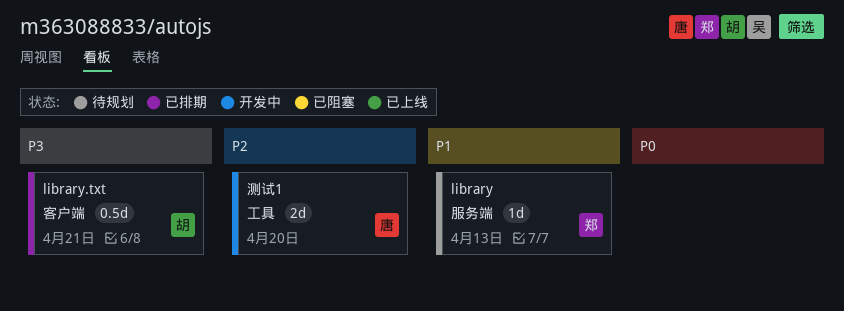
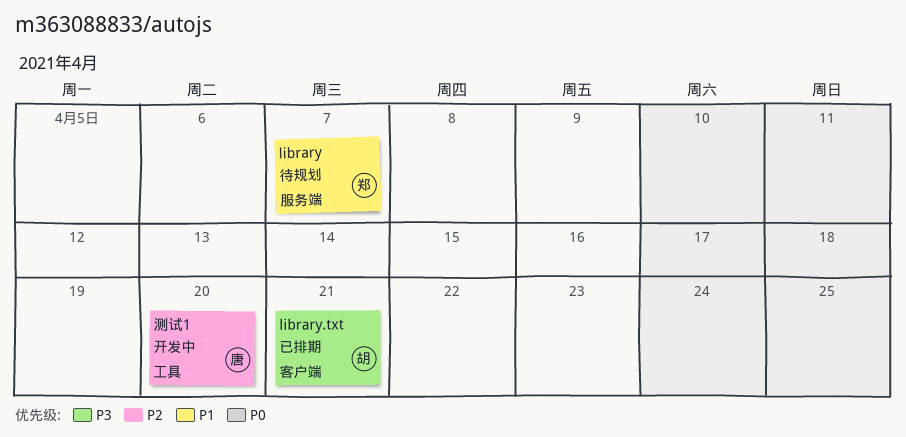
library, due: Apr 13 -> Apr 7

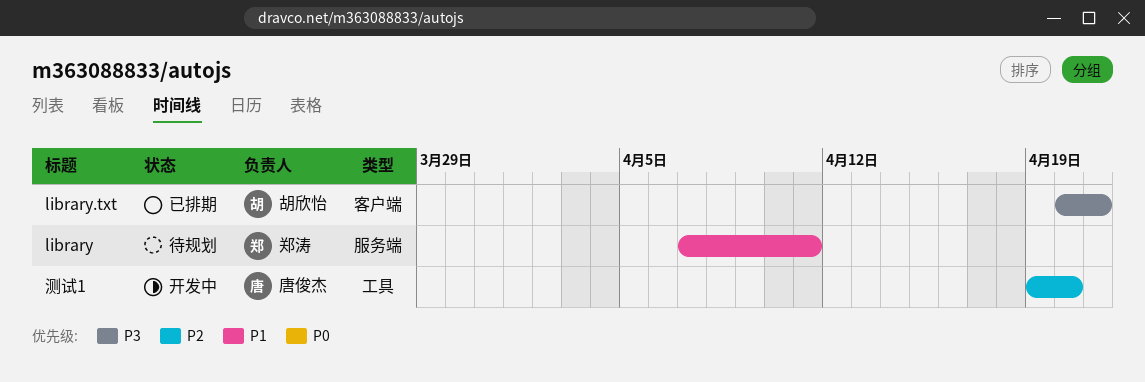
library, due: Apr 7 -> Apr 11

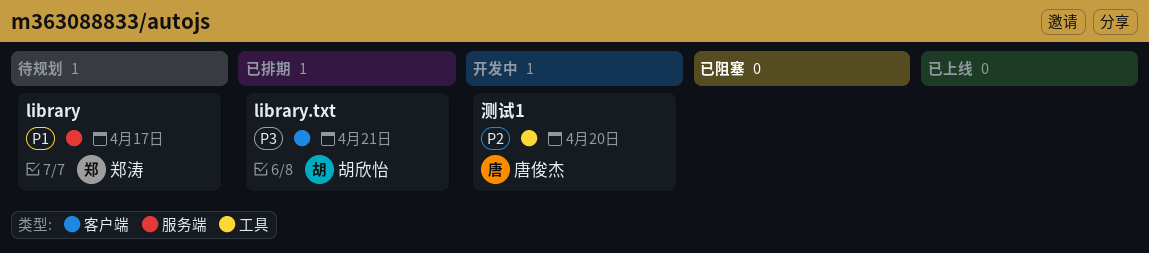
library, due: Apr 11 -> Apr 17

